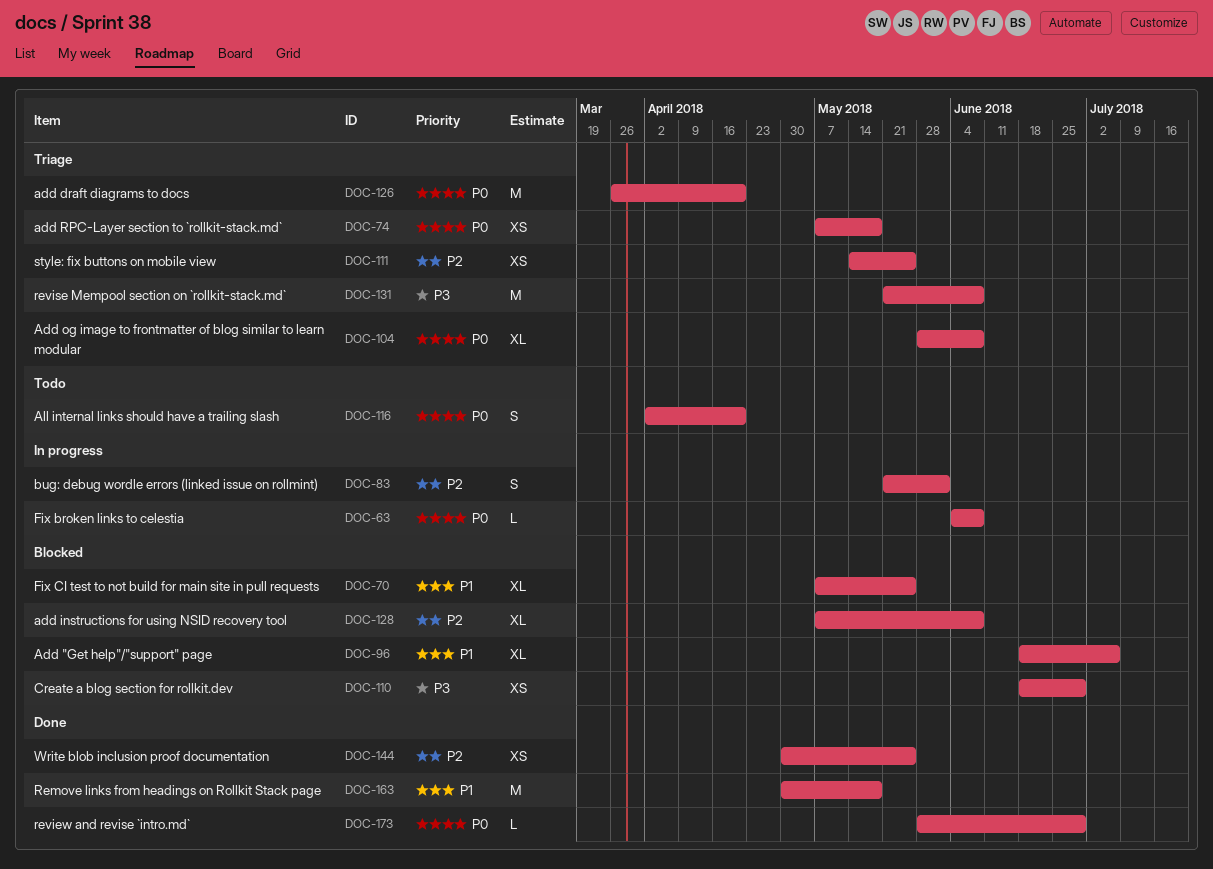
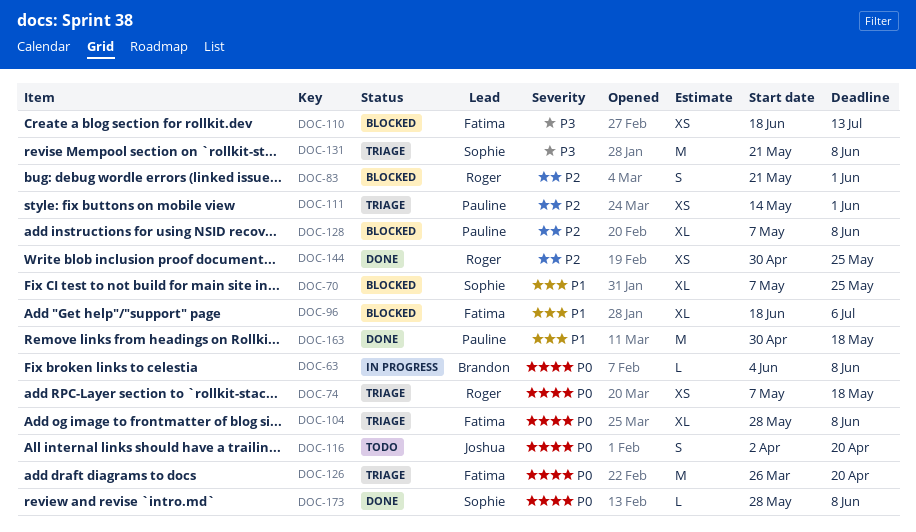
DOC-83, status: In progress -> Blocked
DOC-110, due: Jun 29 -> Jul 13
DOC-111, due: May 25 -> Jun 1
DOC-173, due: Jun 29 -> Jun 8

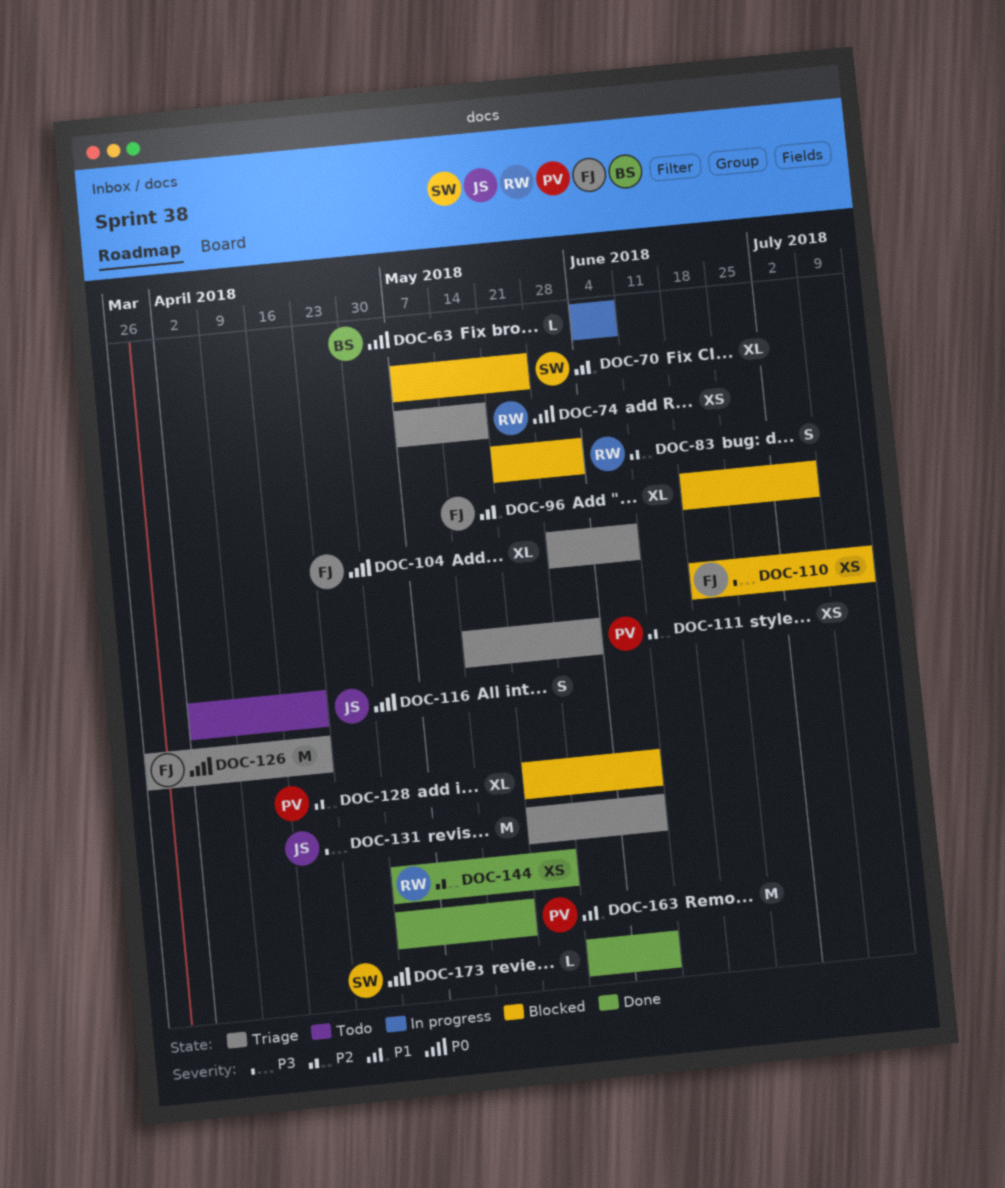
DOC-128, start: May 7 -> May 21
DOC-131, owner: Sophie -> Joshua

